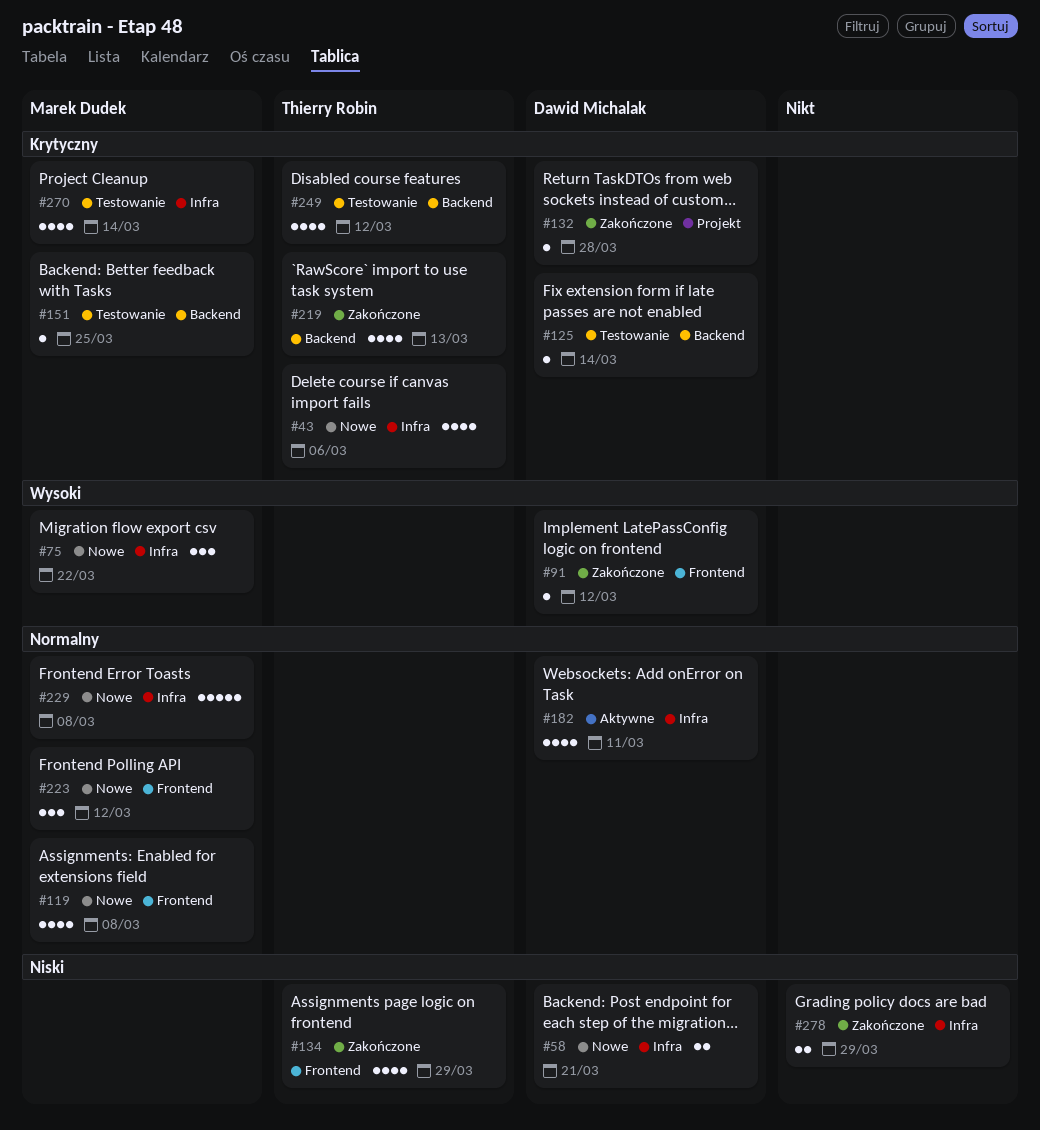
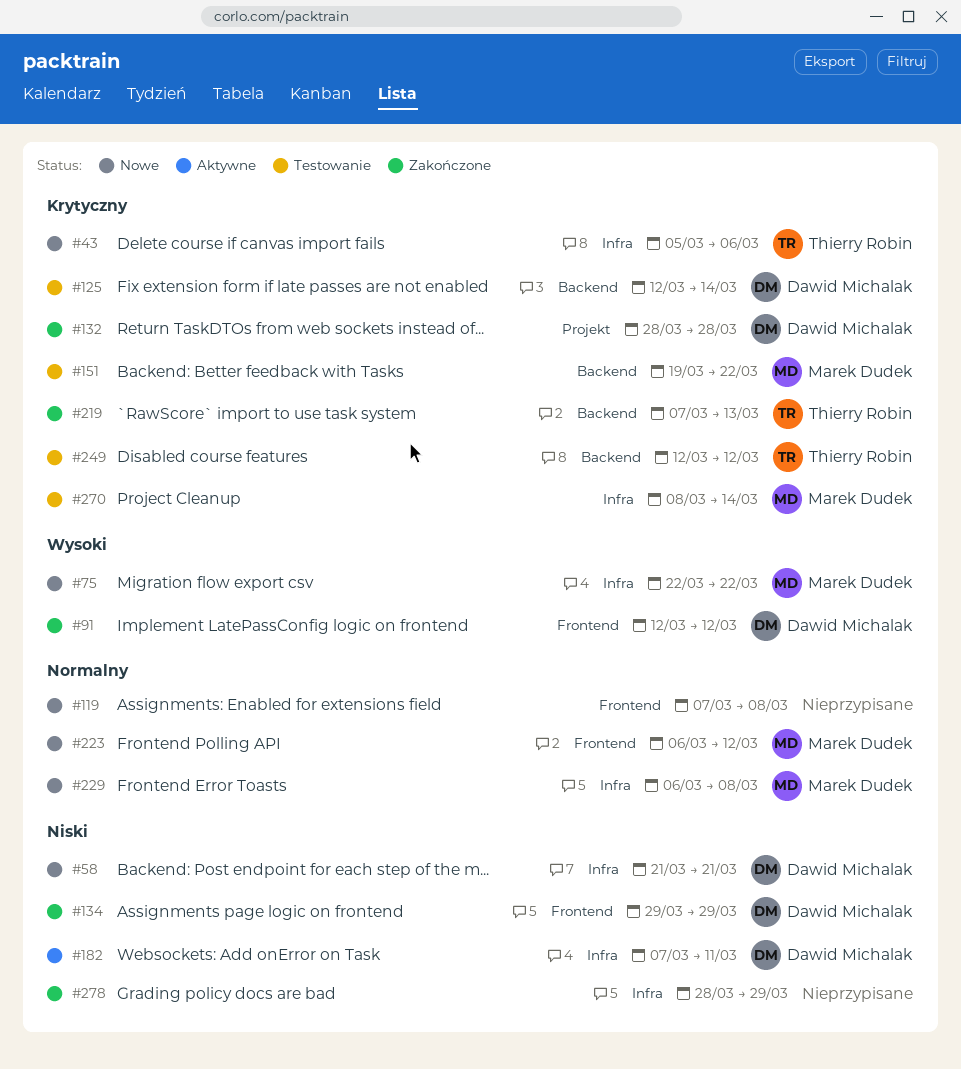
#119, owner: Marek Dudek -> none
#134, owner: Thierry Robin -> Dawid Michalak
#151, due: Mar 25 -> Mar 22
#182, priority: Normalny -> Niski

